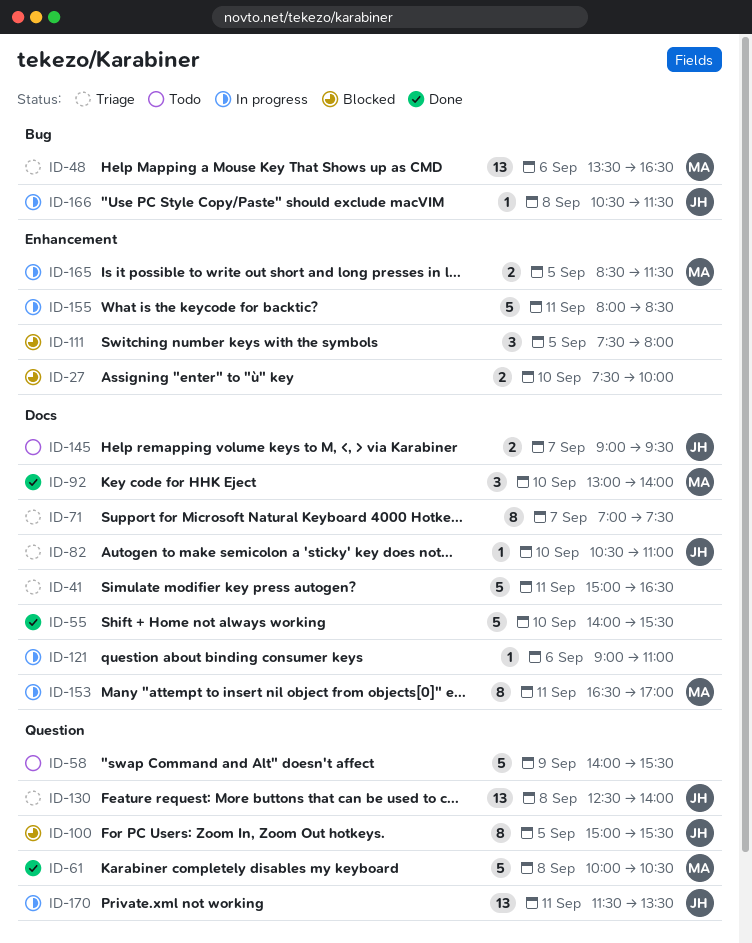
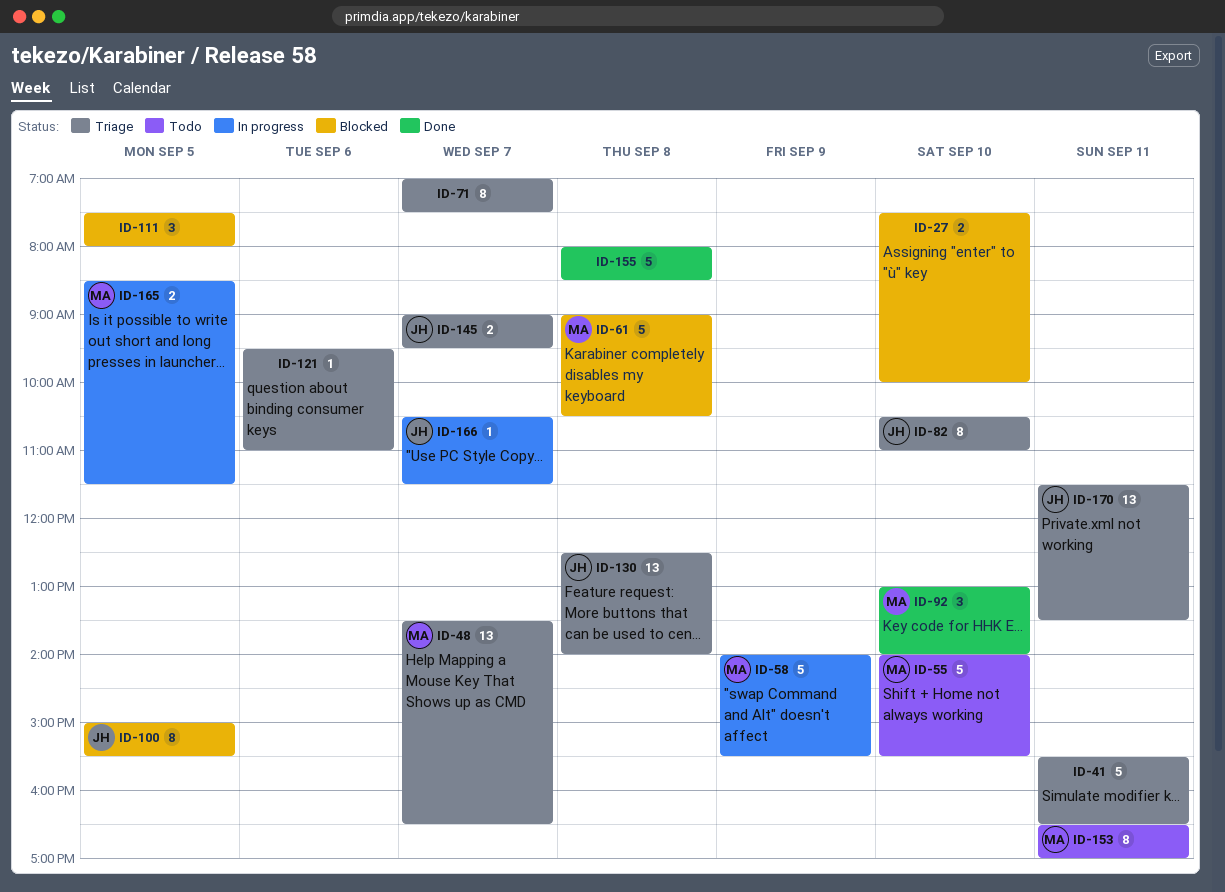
ID-41, begins: 15:00 -> 15:30
ID-48, day: Sep 6 -> Sep 7
ID-55, status: Done -> Todo
ID-55, owner: none -> MA
ID-58, status: Todo -> In progress
ID-58, owner: none -> MA
ID-61, status: Done -> Blocked
ID-61, begins: 10:00 -> 09:00
ID-82, estimate: 1 -> 8
ID-121, status: In progress -> Triage
ID-121, begins: 09:00 -> 09:30
ID-145, status: Todo -> Triage
ID-153, status: In progress -> Todo
ID-155, status: In progress -> Done
ID-155, day: Sep 11 -> Sep 8
ID-166, day: Sep 8 -> Sep 7
ID-170, status: In progress -> Triage

